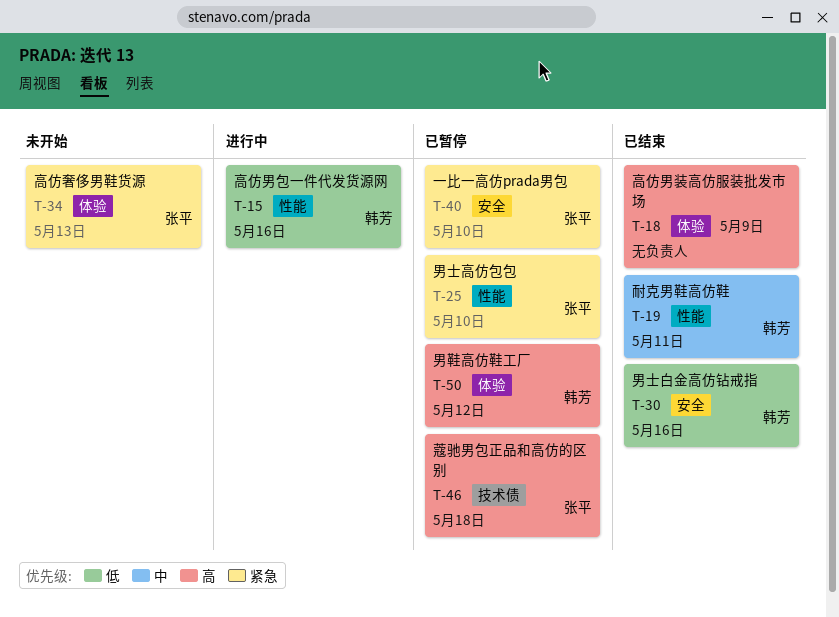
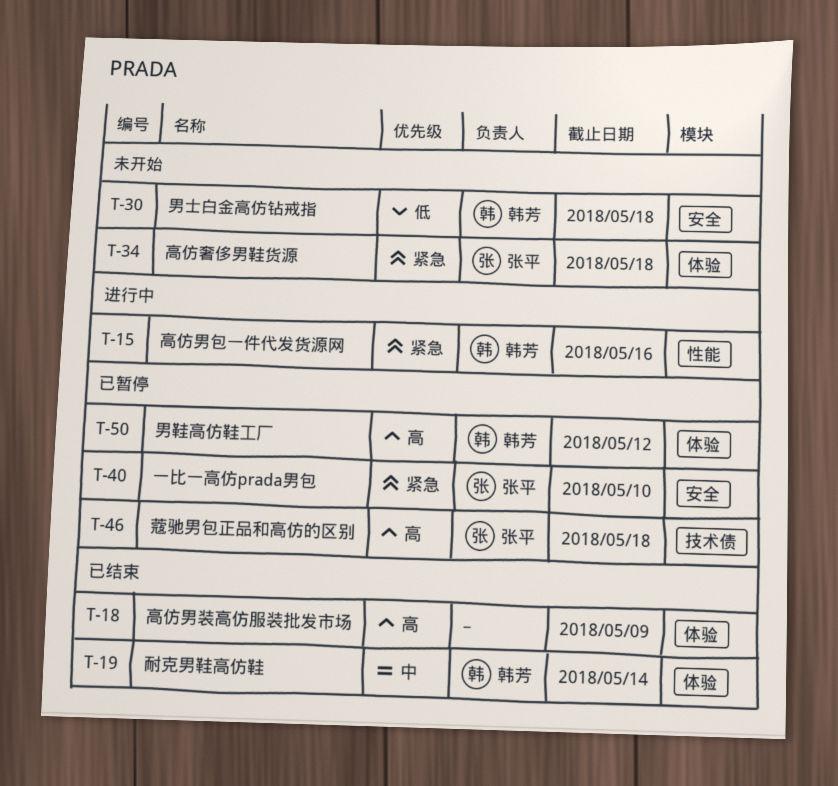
T-15, priority: 低 -> 紧急
T-19, label: 性能 -> 体验
T-19, due: May 11 -> May 14
T-25: present -> none
T-30, status: 已结束 -> 未开始
T-30, due: May 16 -> May 18
T-34, due: May 13 -> May 18

